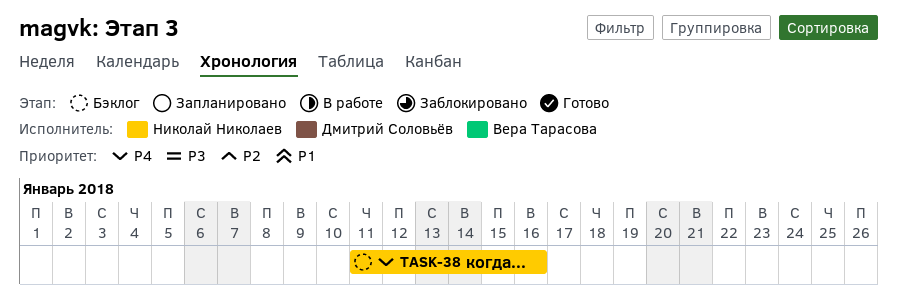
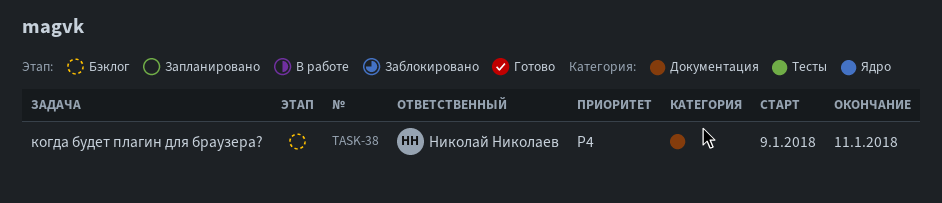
TASK-38, start: Jan 11 -> Jan 9
TASK-38, due: Jan 16 -> Jan 11

